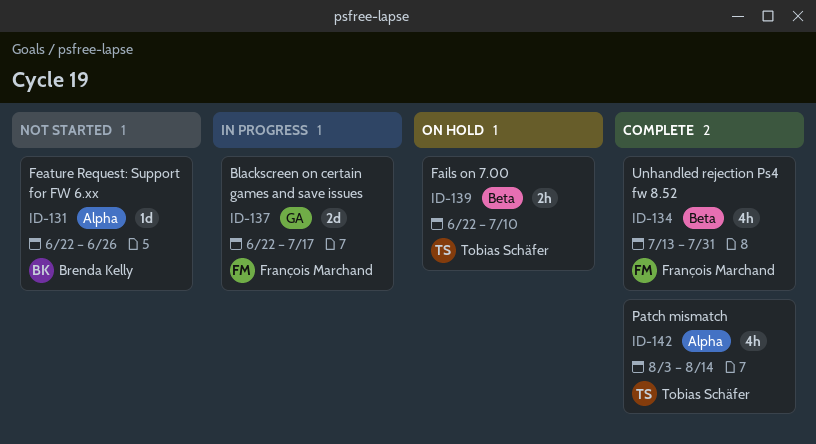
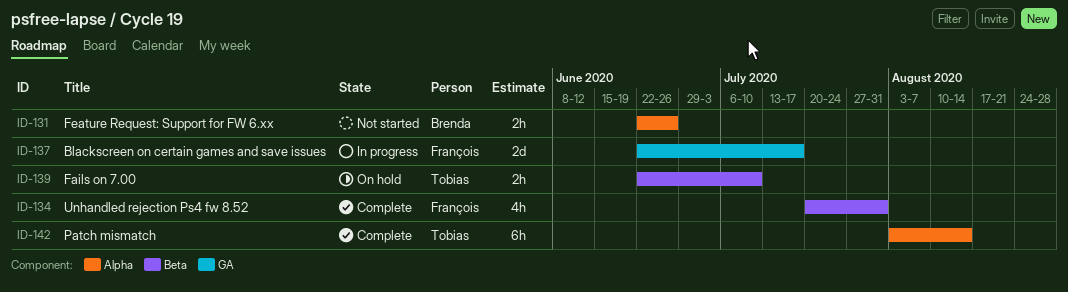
ID-131, estimate: 1d -> 2h
ID-134, start: Jul 13 -> Jul 20
ID-142, estimate: 4h -> 6h

